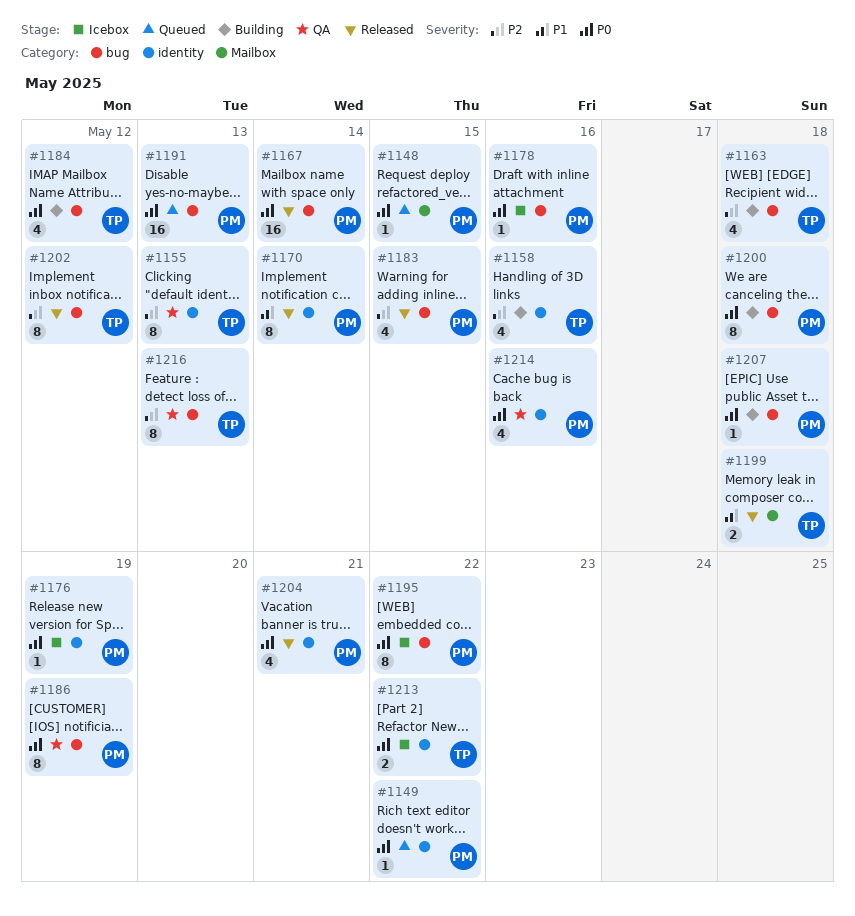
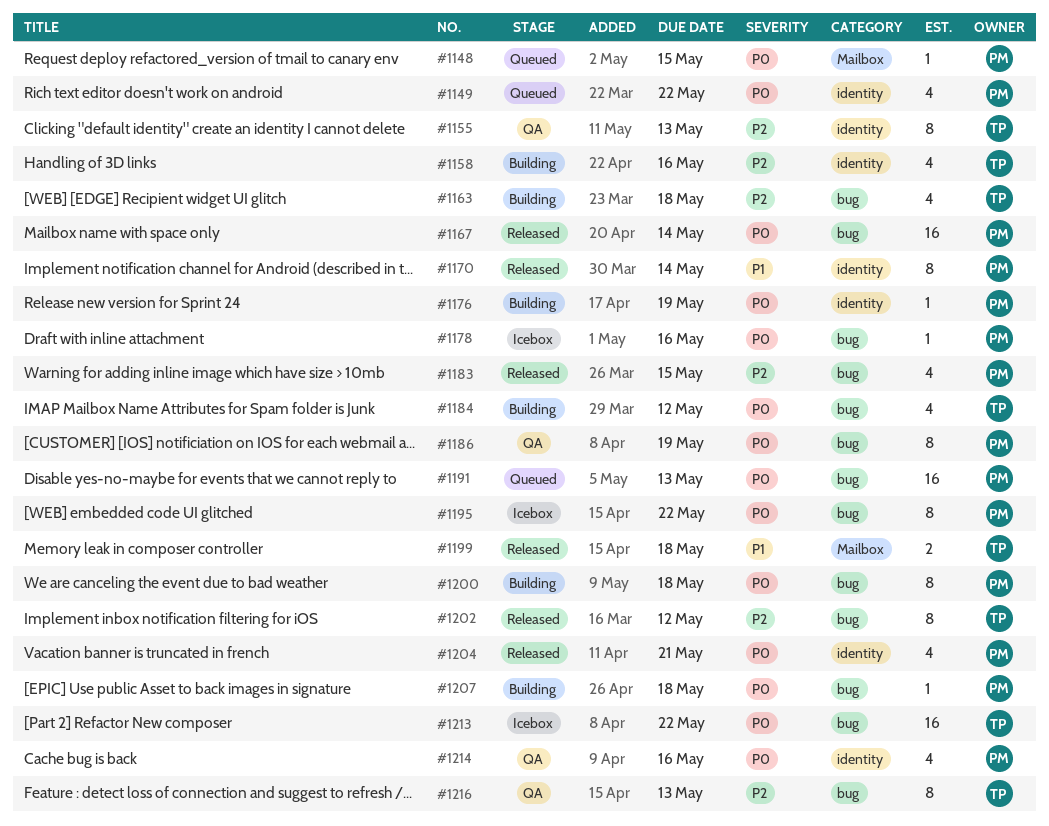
#1149, estimate: 1 -> 4
#1176, status: Icebox -> Building
#1213, label: identity -> bug
#1213, estimate: 2 -> 16

